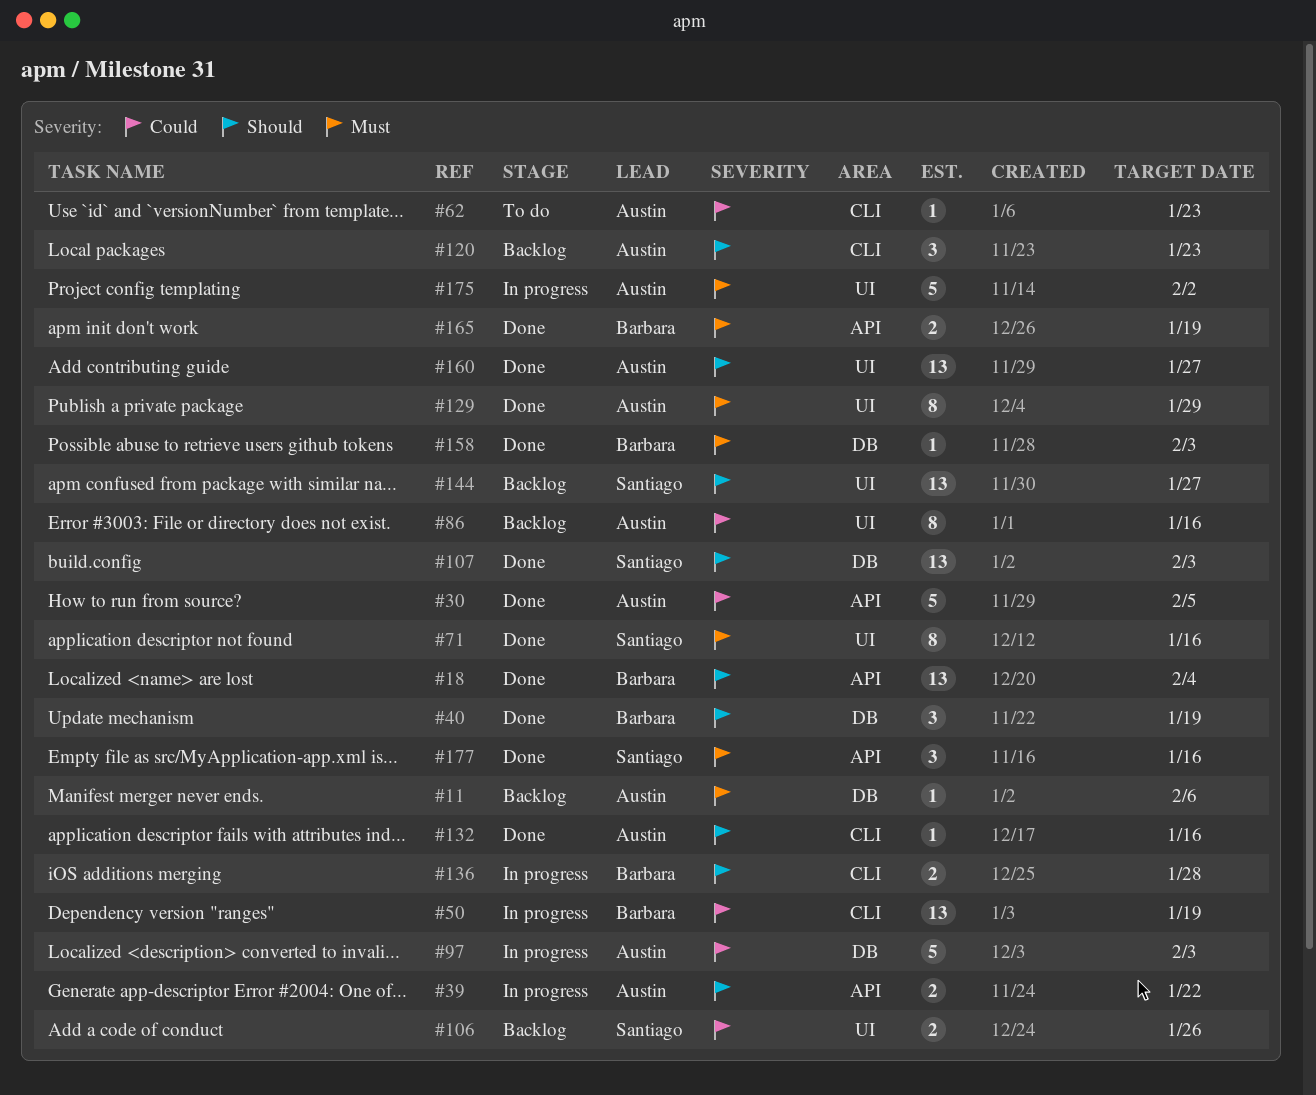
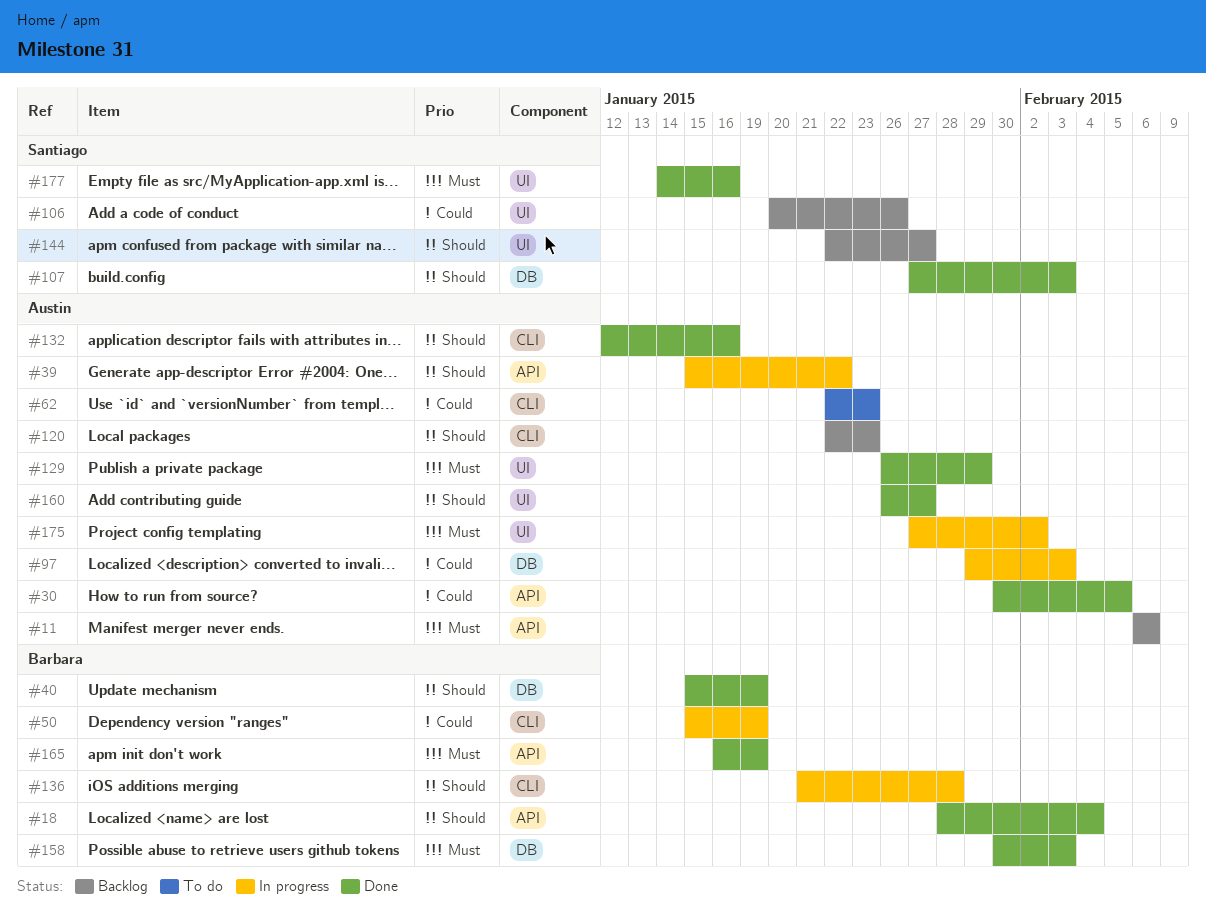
#11, label: DB -> API
#71: present -> none
#86: present -> none
#177, label: API -> UI

